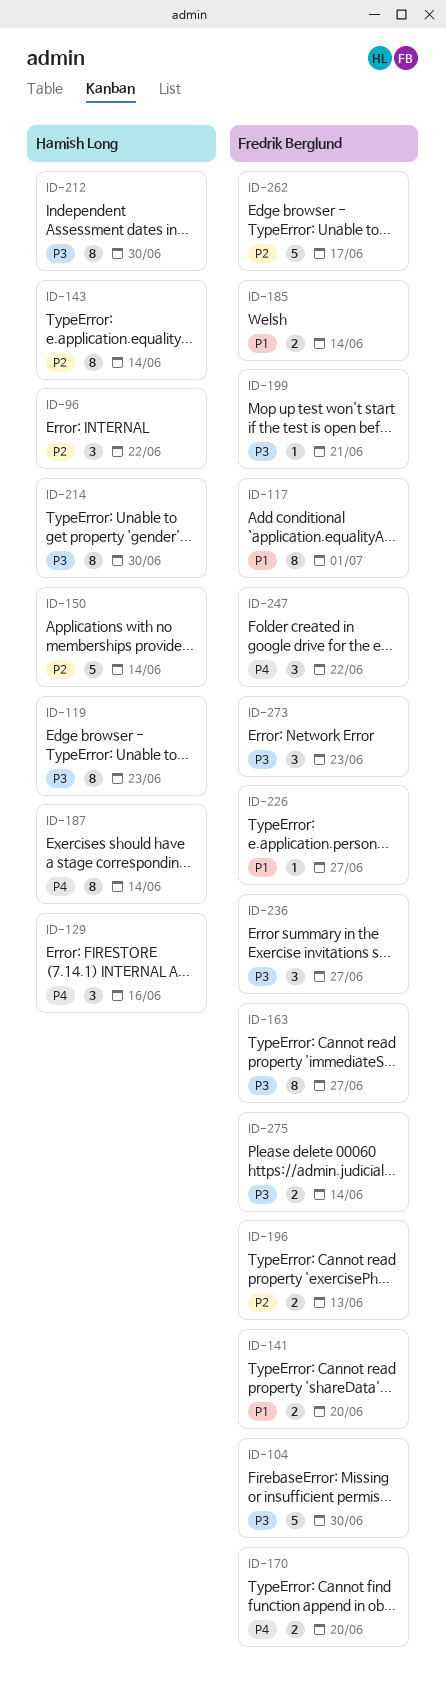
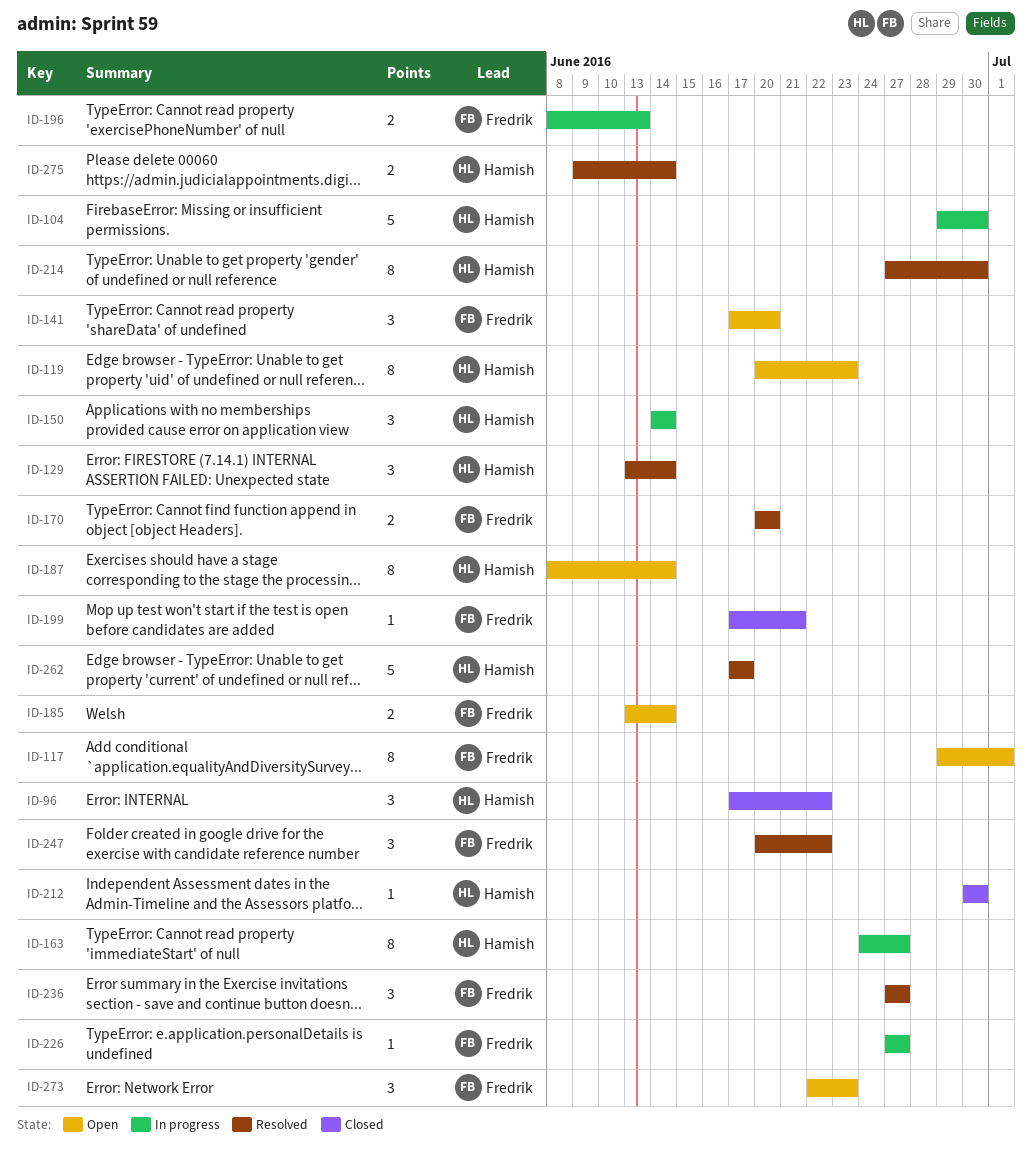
ID-104, owner: Fredrik Berglund -> Hamish Long
ID-129, due: Jun 16 -> Jun 14
ID-141, estimate: 2 -> 3
ID-143: present -> none
ID-150, estimate: 5 -> 3
ID-163, owner: Fredrik Berglund -> Hamish Long
ID-212, estimate: 8 -> 1
ID-262, owner: Fredrik Berglund -> Hamish Long
ID-275, owner: Fredrik Berglund -> Hamish Long

